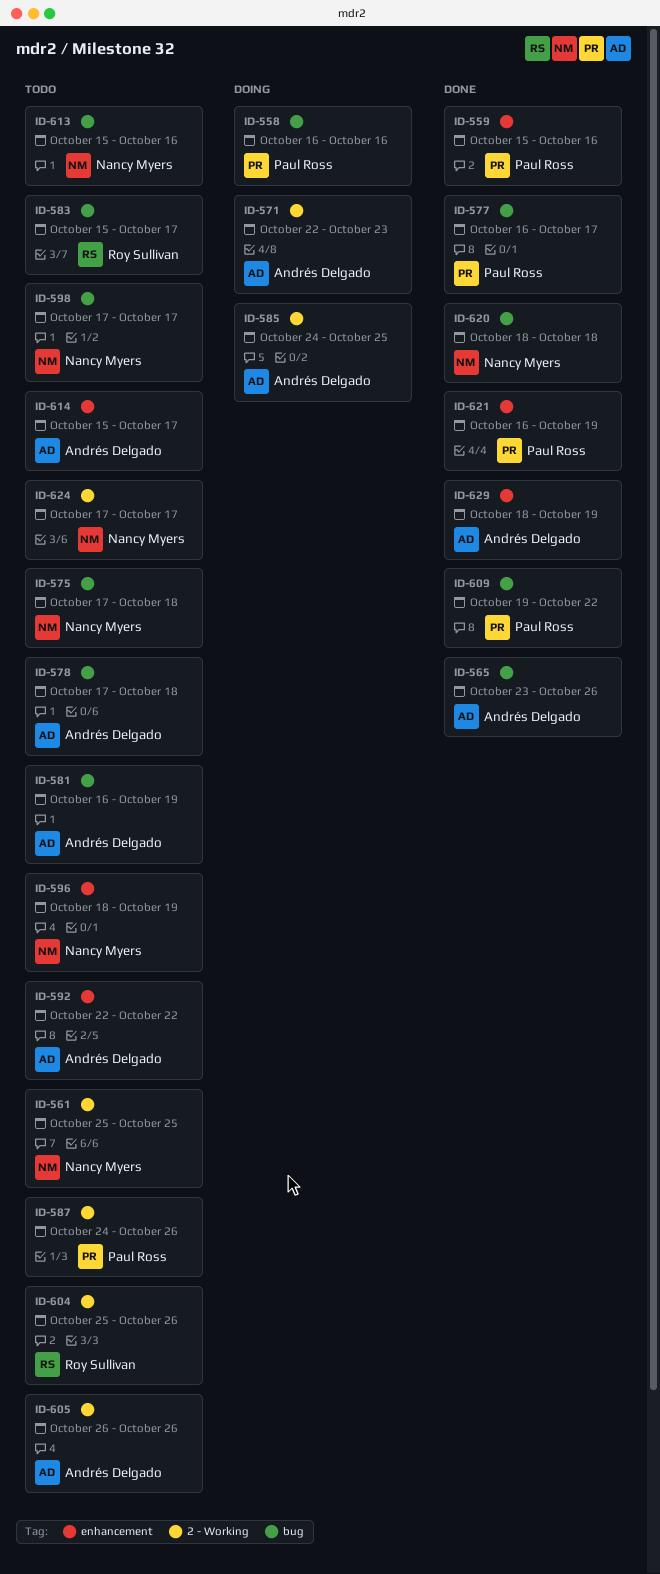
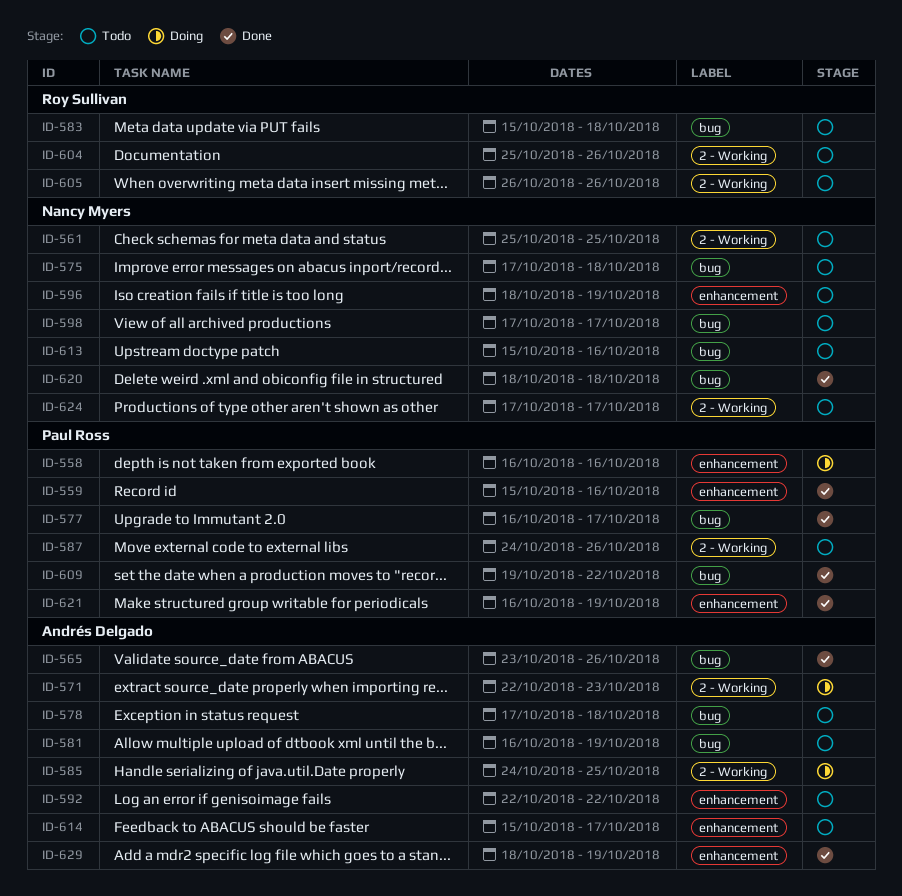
ID-558, label: bug -> enhancement
ID-583, due: Oct 17 -> Oct 18
ID-605, owner: Andrés Delgado -> Roy Sullivan

